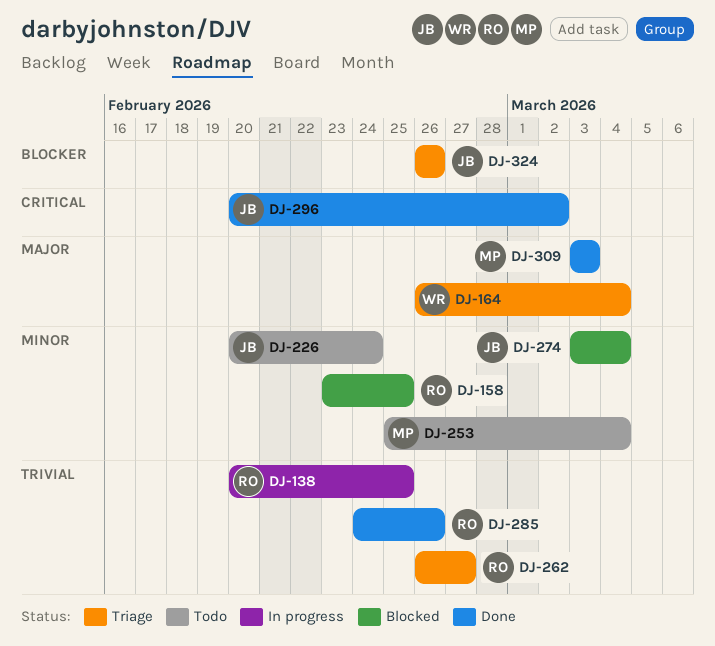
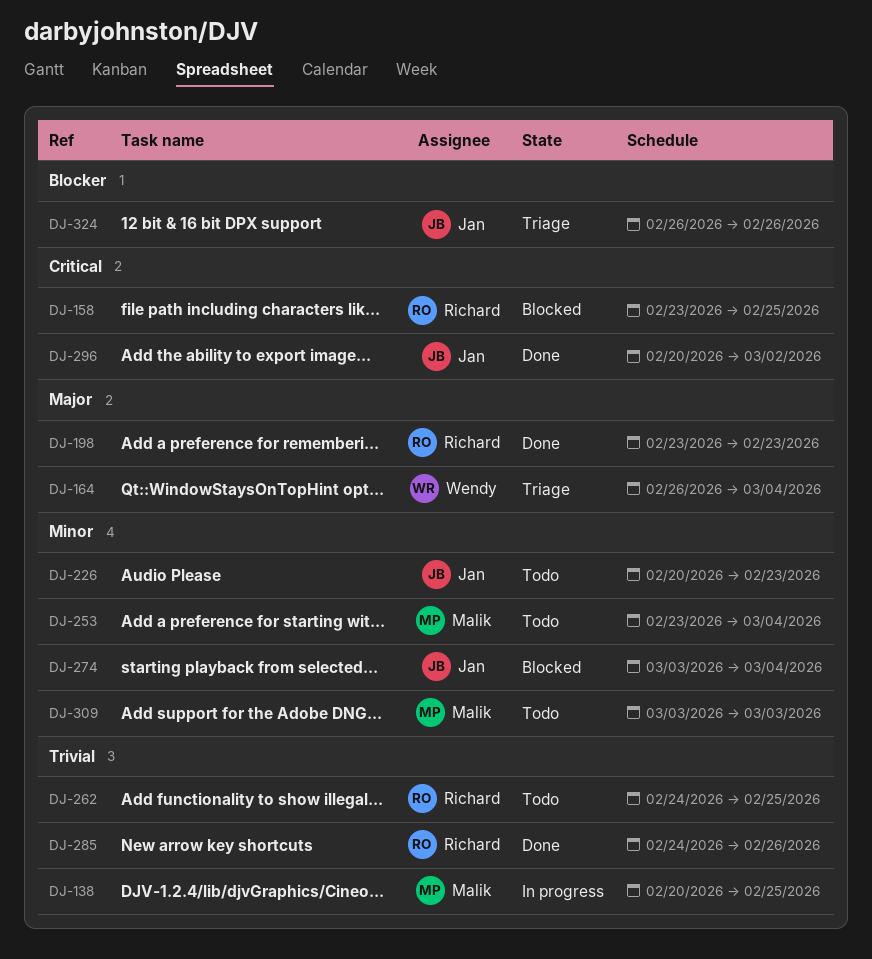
DJ-138, owner: Richard -> Malik
DJ-158, priority: Minor -> Critical
DJ-198: none -> present
DJ-226, due: Feb 24 -> Feb 23
DJ-253, start: Feb 25 -> Feb 23
DJ-262, status: Triage -> Todo
DJ-262, start: Feb 26 -> Feb 24
DJ-262, due: Feb 27 -> Feb 25
DJ-309, status: Done -> Todo
DJ-309, priority: Major -> Minor

